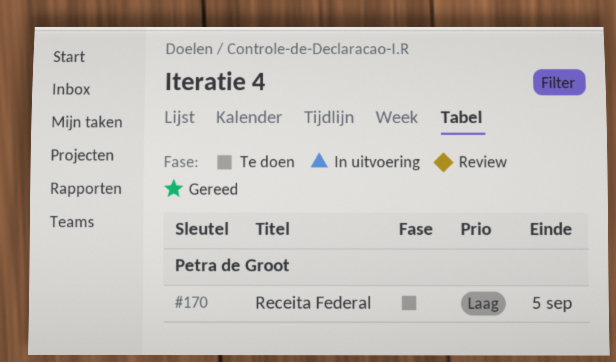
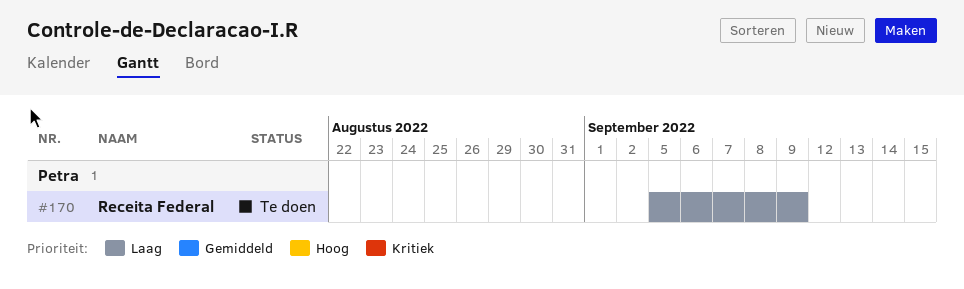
#170, due: Sep 5 -> Sep 9

